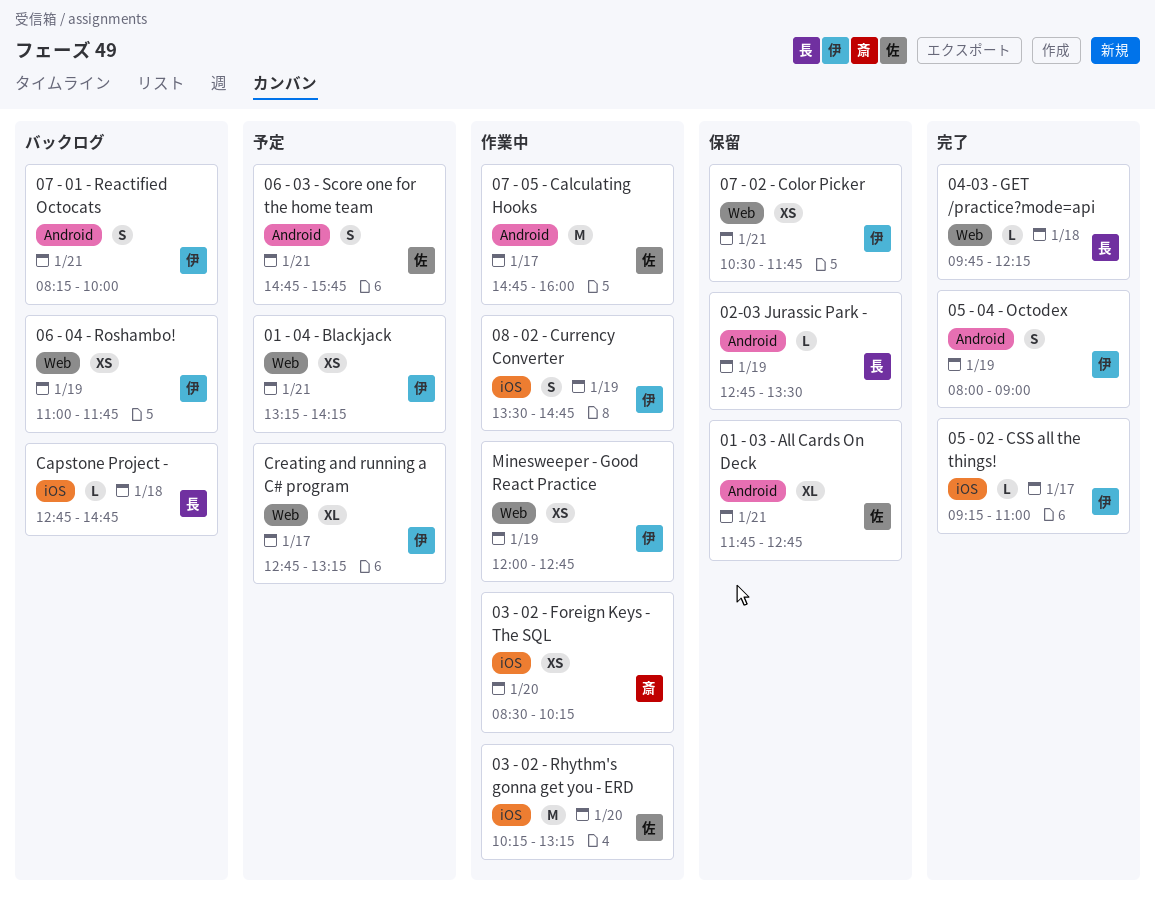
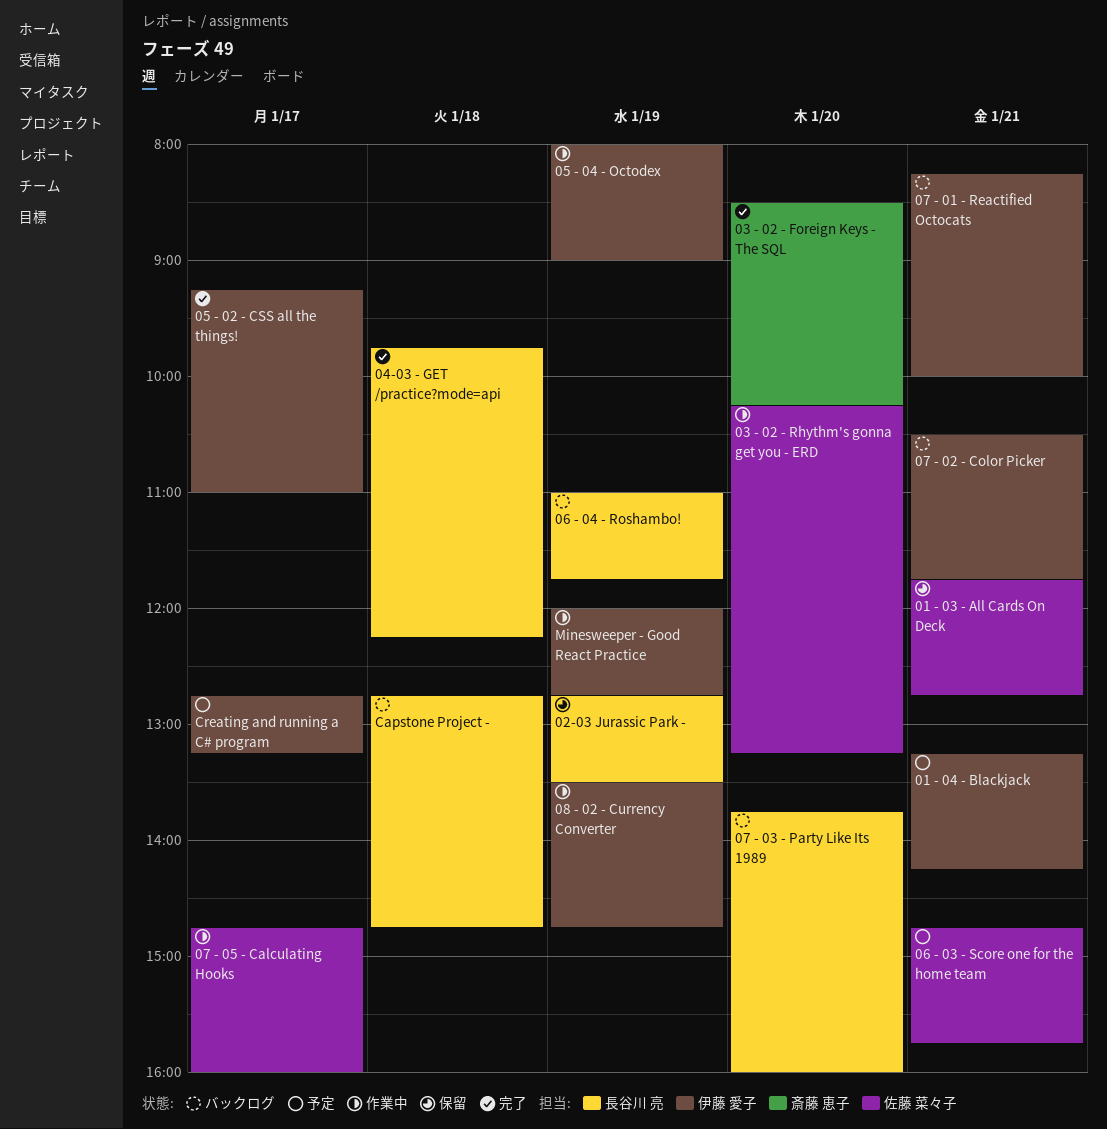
03 - 02 - Foreign Keys - The SQL, status: 作業中 -> 完了
05 - 04 - Octodex, status: 完了 -> 作業中
06 - 04 - Roshambo!, owner: 伊藤 愛子 -> 長谷川 亮
07 - 02 - Color Picker, status: 保留 -> バックログ
07 - 03 - Party Like Its 1989: none -> present

